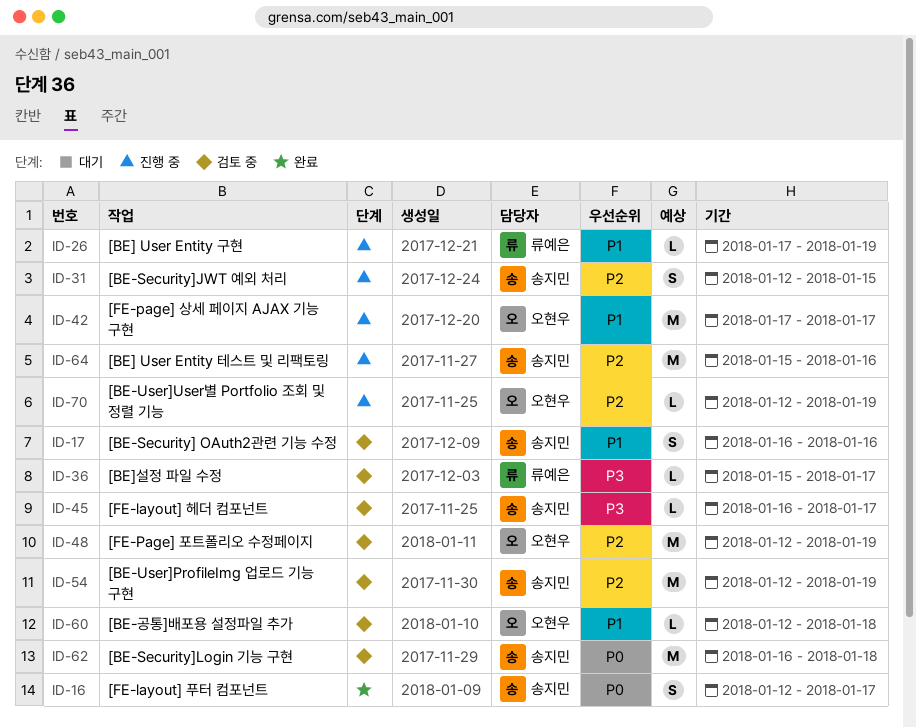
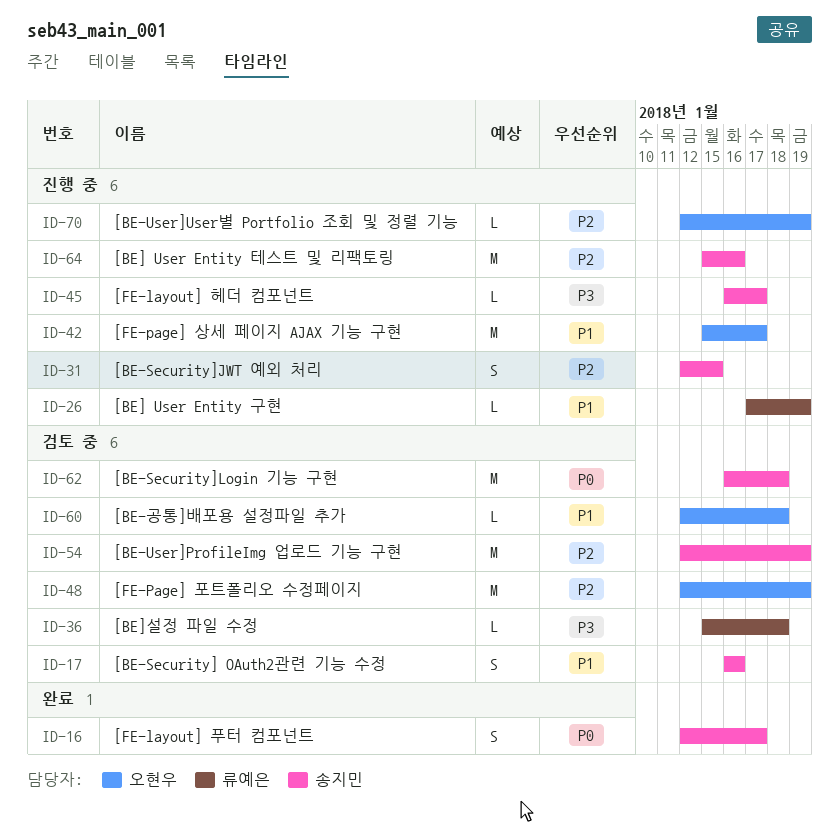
ID-36, due: Jan 17 -> Jan 18
ID-42, start: Jan 17 -> Jan 15
ID-45, status: 검토 중 -> 진행 중

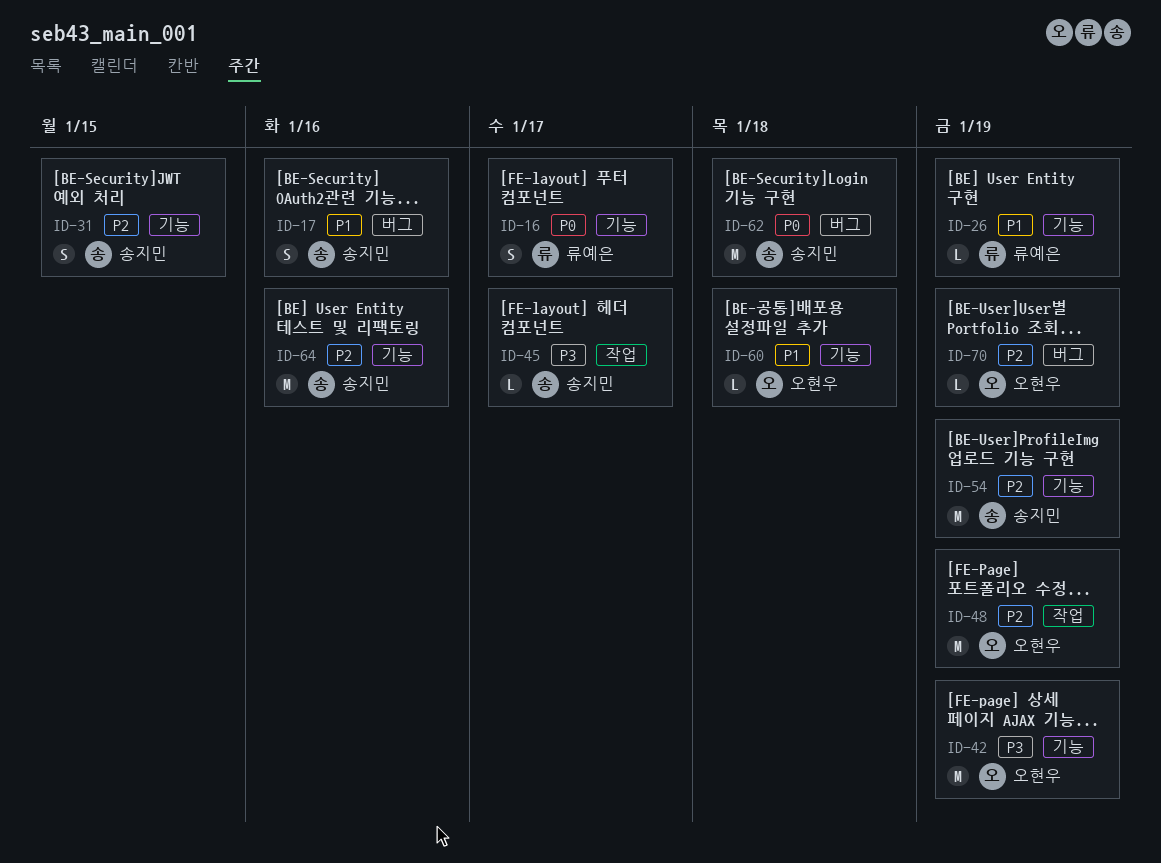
ID-16, owner: 송지민 -> 류예은
ID-36: present -> none
ID-42, priority: P1 -> P3
ID-42, due: Jan 17 -> Jan 19

